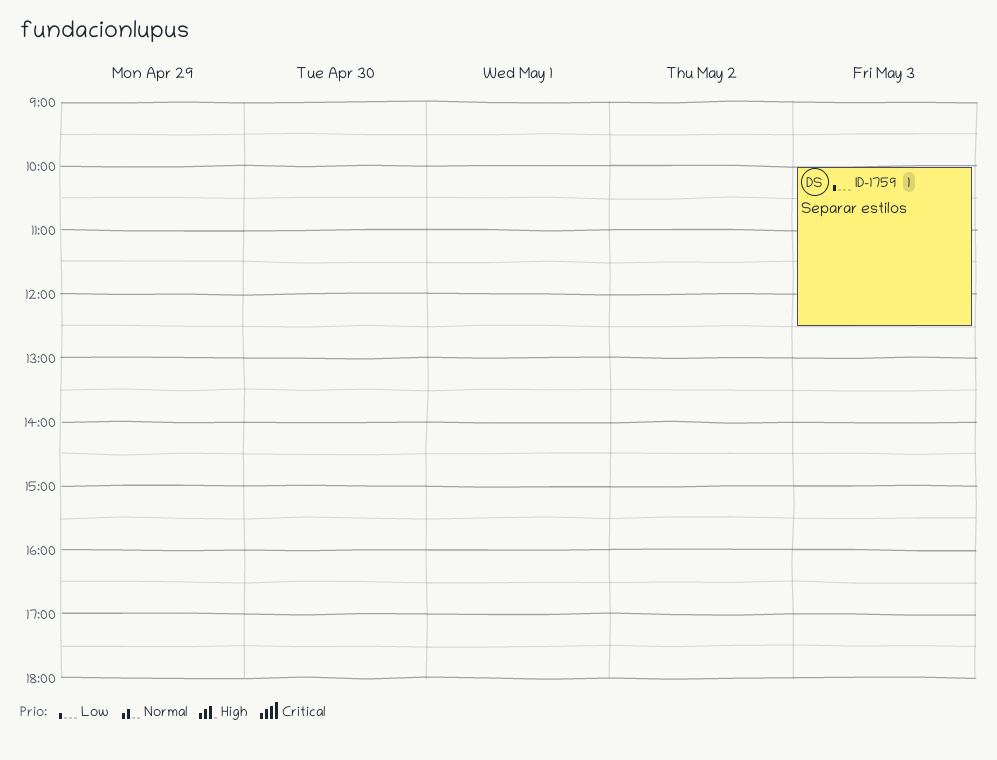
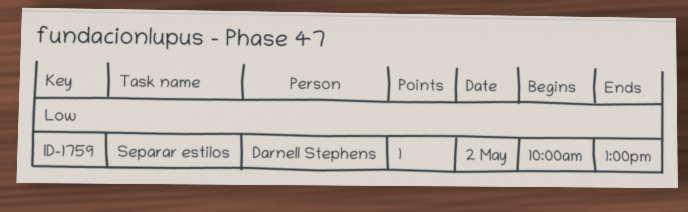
ID-1759, day: May 3 -> May 2
ID-1759, ends: 12:30 -> 13:00

